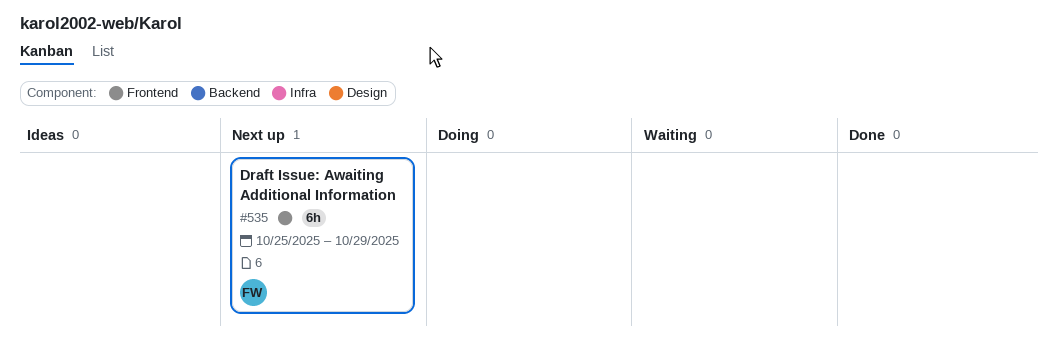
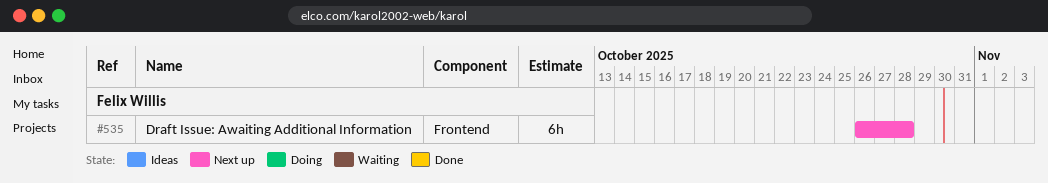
#535, start: Oct 25 -> Oct 26
#535, due: Oct 29 -> Oct 28

